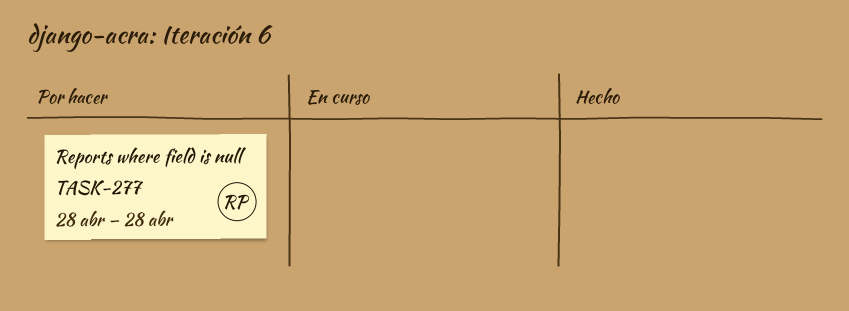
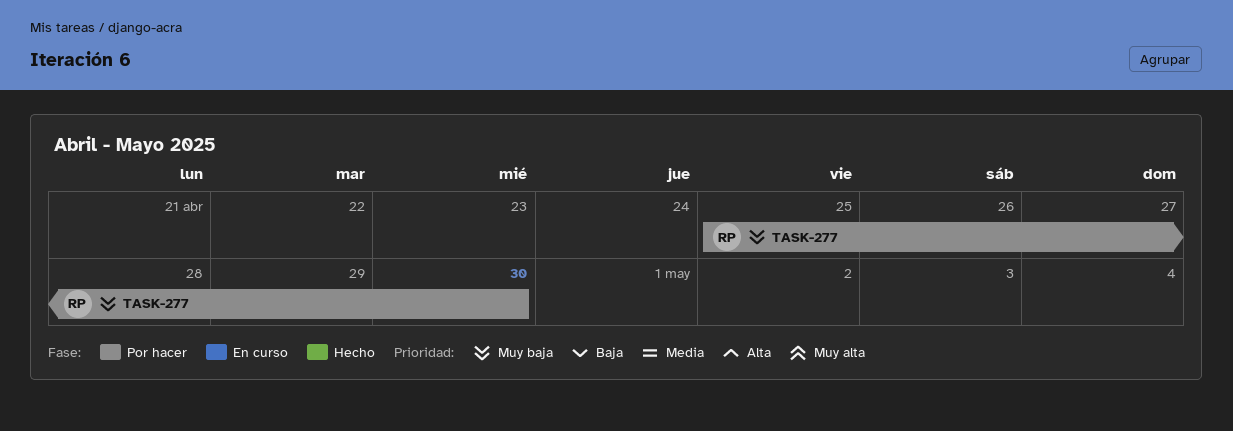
TASK-277, start: Apr 28 -> Apr 25
TASK-277, due: Apr 28 -> Apr 30

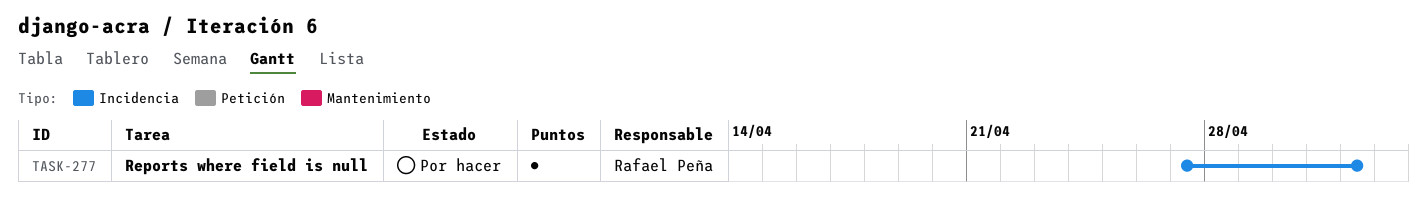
TASK-277, start: Apr 25 -> Apr 27
TASK-277, due: Apr 30 -> May 2

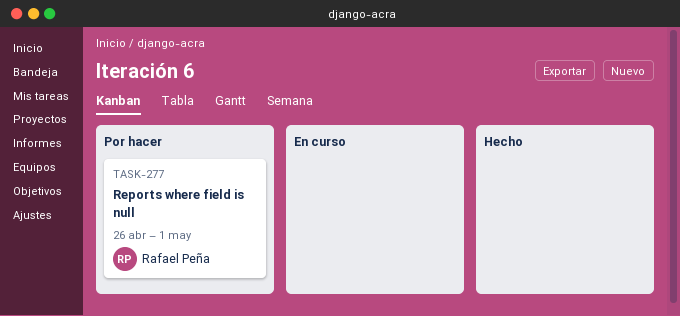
TASK-277, start: Apr 27 -> Apr 26
TASK-277, due: May 2 -> May 1

